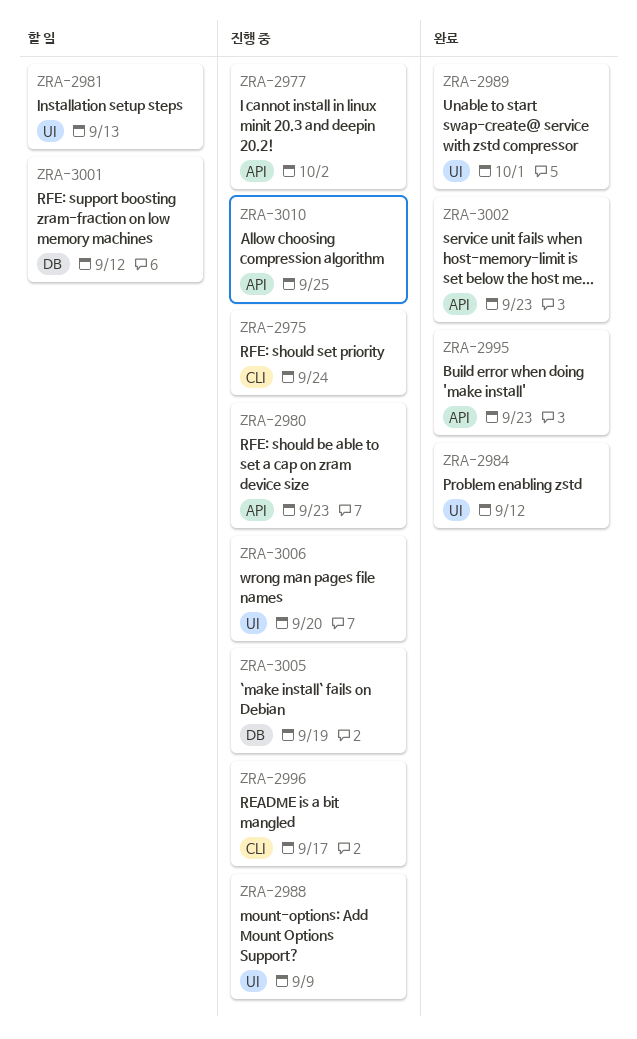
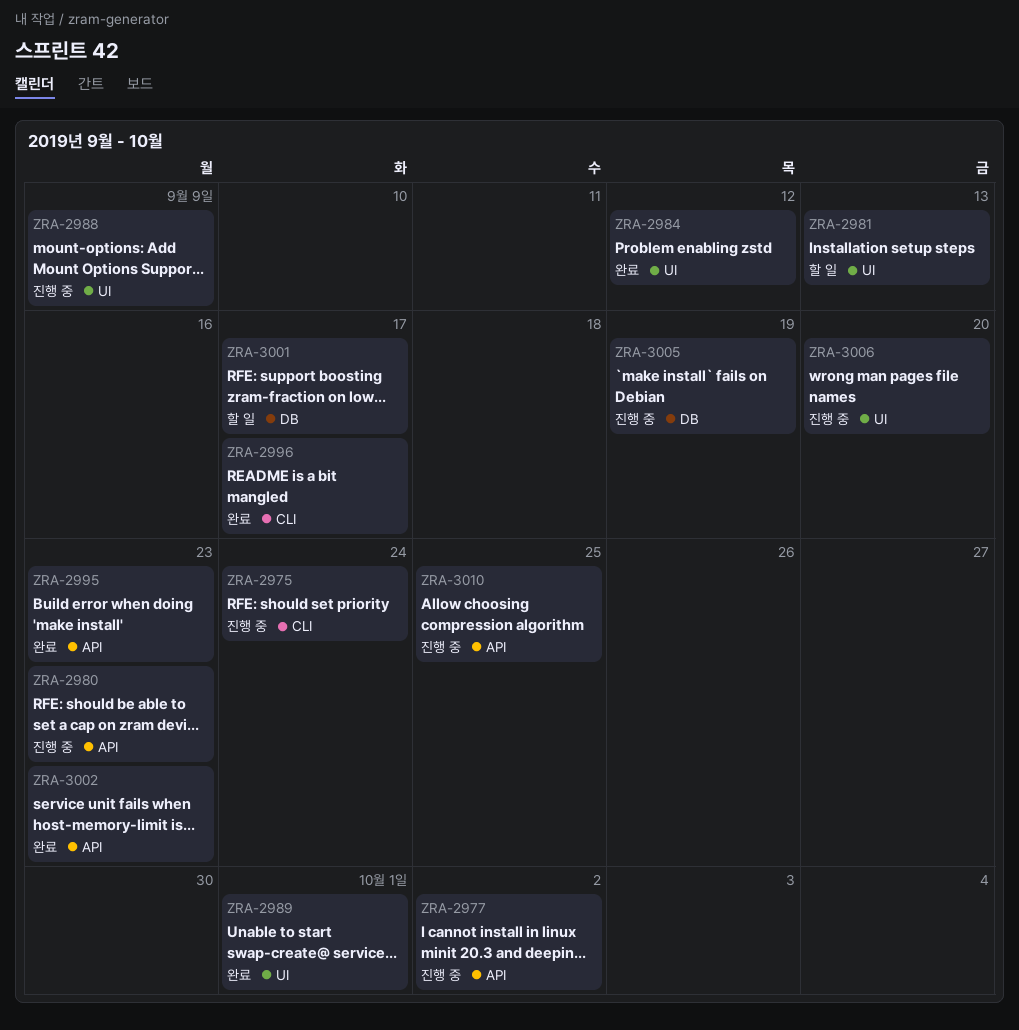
ZRA-2996, status: 진행 중 -> 완료
ZRA-3001, due: Sep 12 -> Sep 17

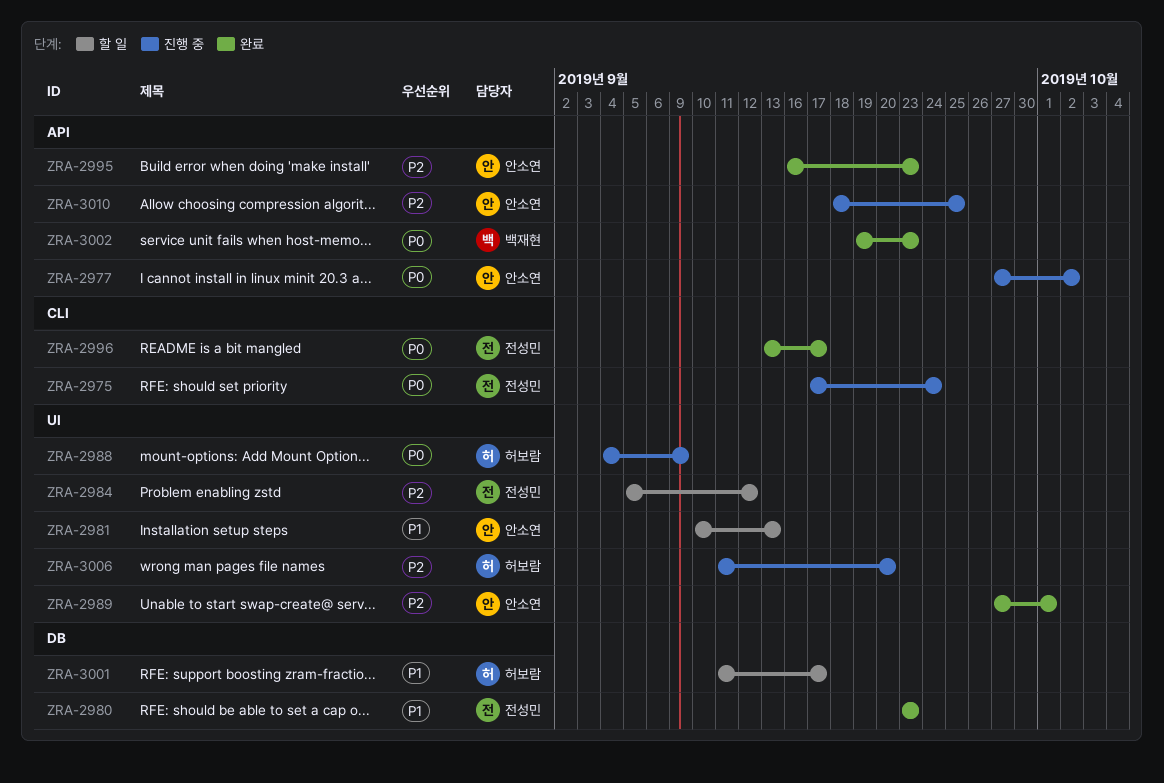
ZRA-2980, status: 진행 중 -> 완료
ZRA-2980, label: API -> DB
ZRA-2984, status: 완료 -> 할 일
ZRA-3005: present -> none

